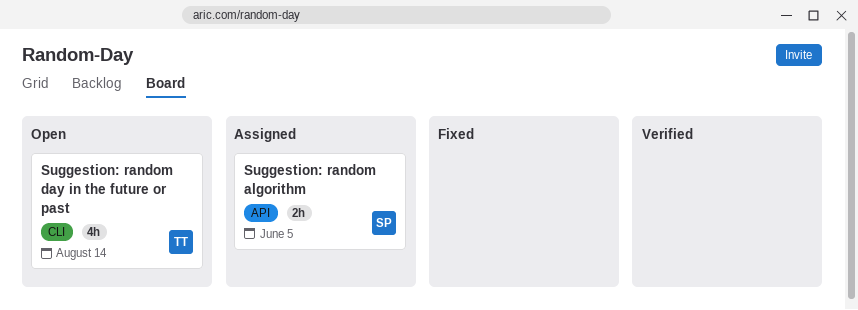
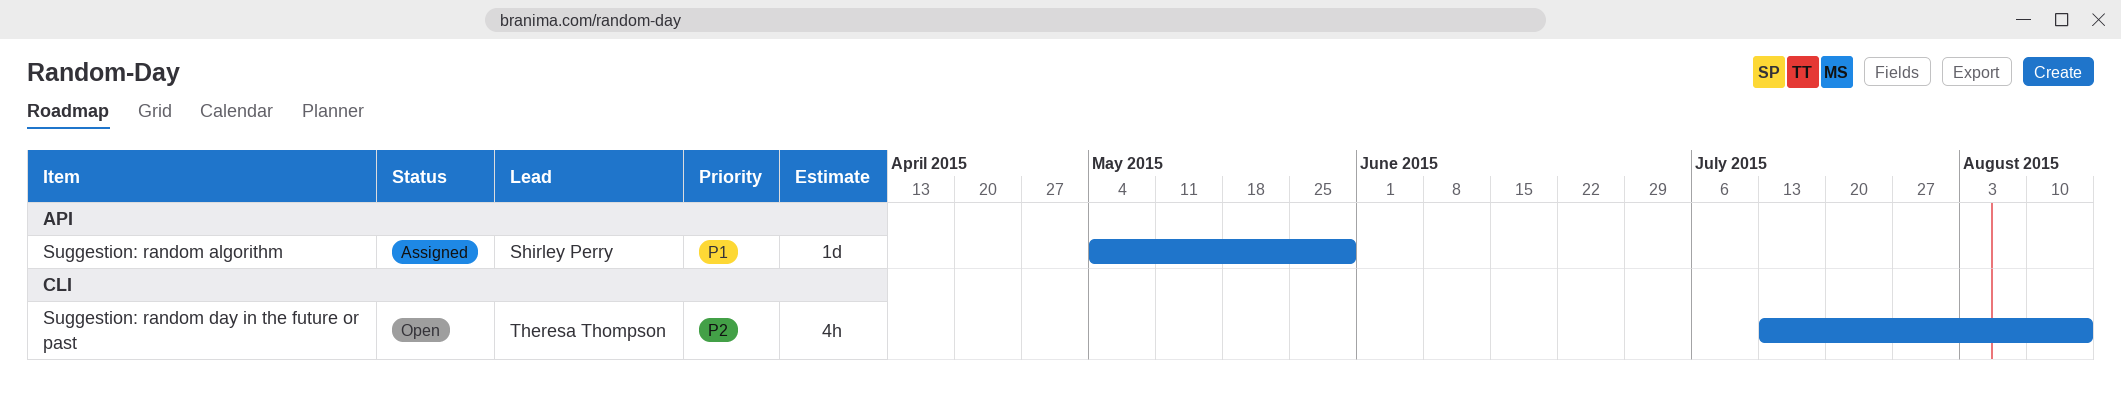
Suggestion: random algorithm, estimate: 2h -> 1d
Suggestion: random algorithm, due: Jun 5 -> May 29

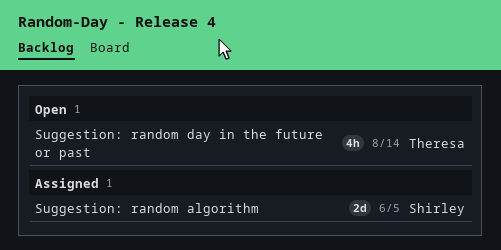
Suggestion: random algorithm, estimate: 1d -> 2d
Suggestion: random algorithm, due: May 29 -> Jun 5

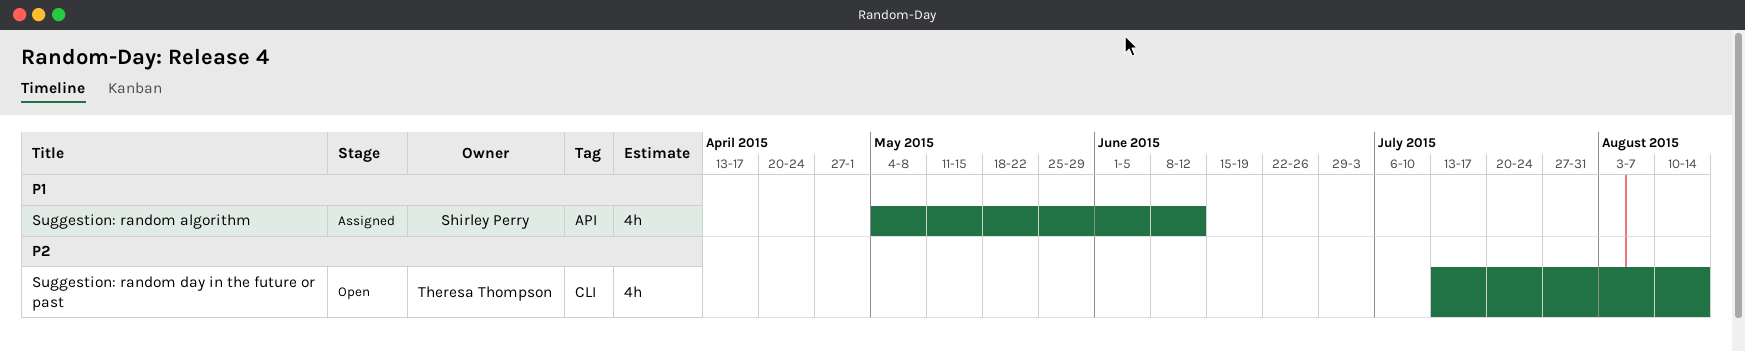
Suggestion: random algorithm, estimate: 2d -> 4h
Suggestion: random algorithm, due: Jun 5 -> Jun 12

